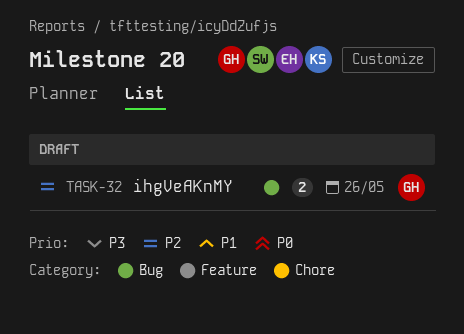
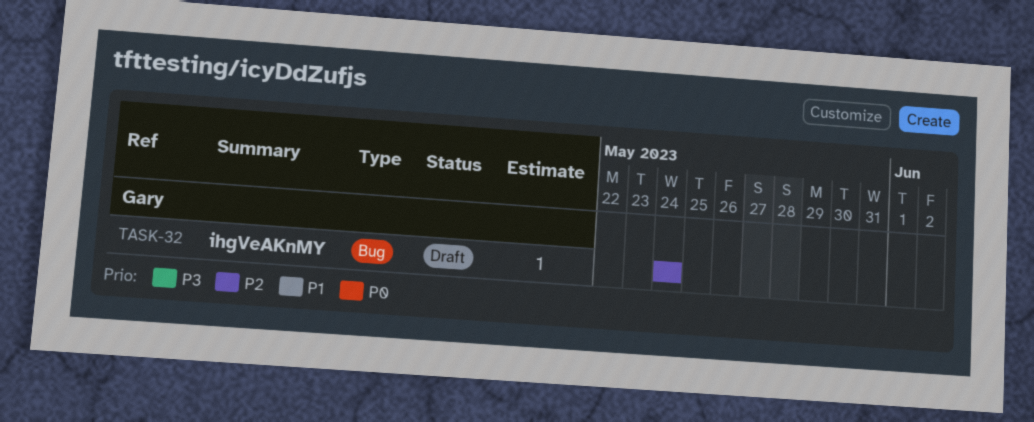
TASK-32, estimate: 2 -> 1
TASK-32, due: May 26 -> May 24

